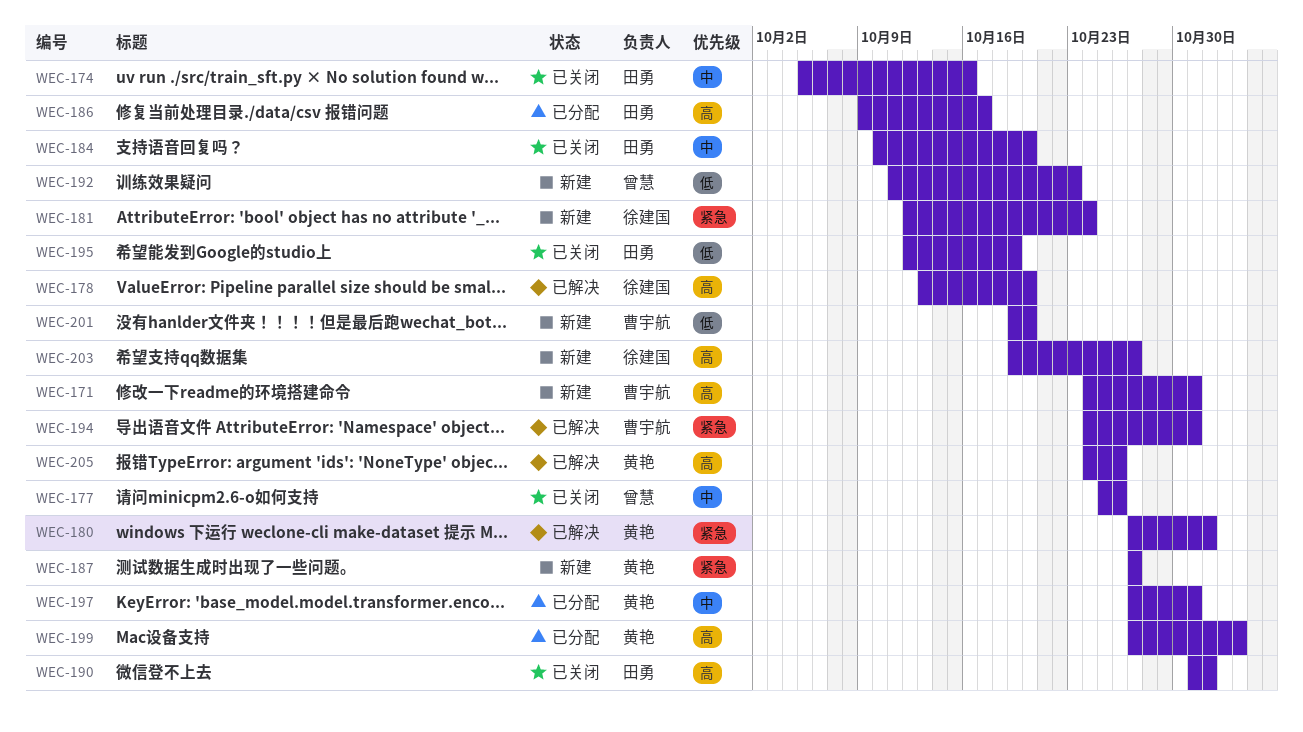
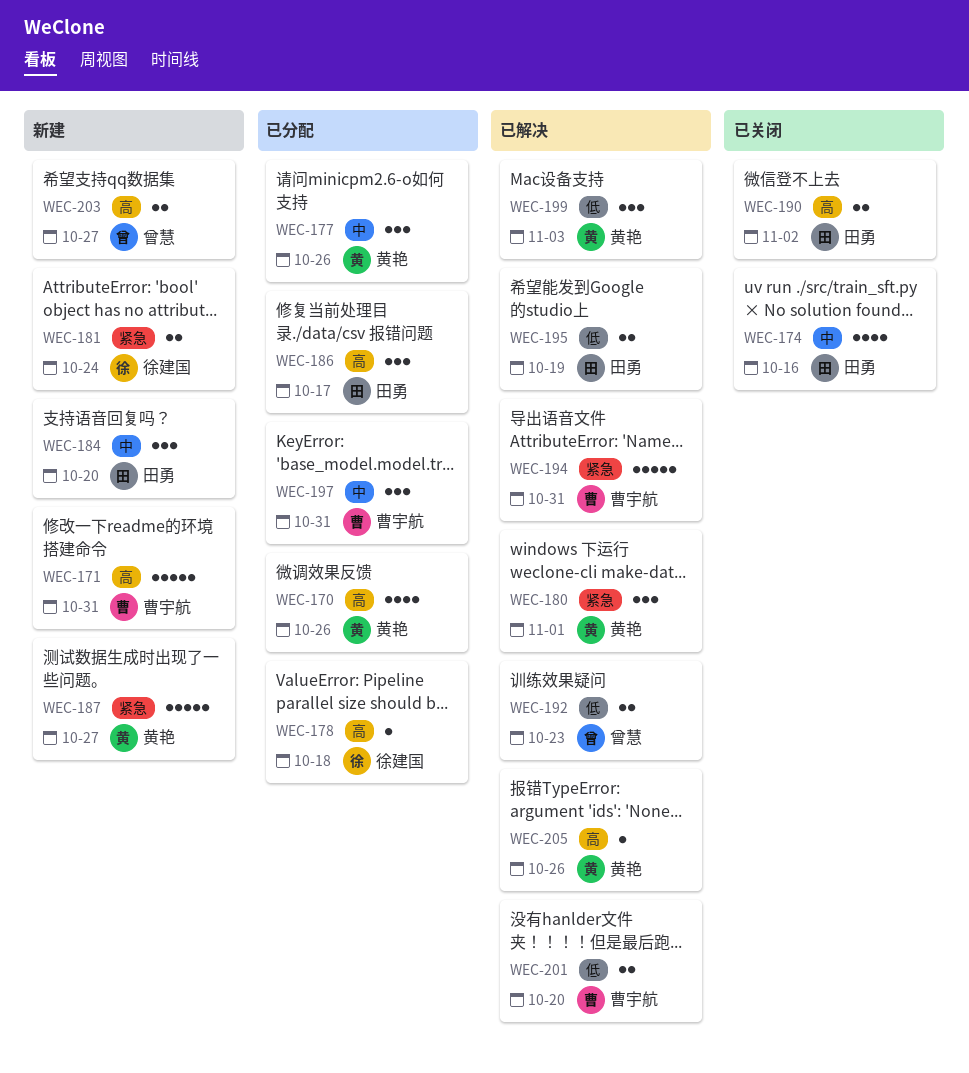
WEC-170: none -> present
WEC-177, status: 已关闭 -> 已分配
WEC-177, owner: 曾慧 -> 黄艳
WEC-178, status: 已解决 -> 已分配
WEC-178, due: Oct 20 -> Oct 18
WEC-184, status: 已关闭 -> 新建
WEC-190, due: Nov 1 -> Nov 2
WEC-192, status: 新建 -> 已解决
WEC-195, status: 已关闭 -> 已解决
WEC-197, owner: 黄艳 -> 曹宇航
WEC-199, status: 已分配 -> 已解决
WEC-199, priority: 高 -> 低
WEC-201, status: 新建 -> 已解决
WEC-203, owner: 徐建国 -> 曾慧

